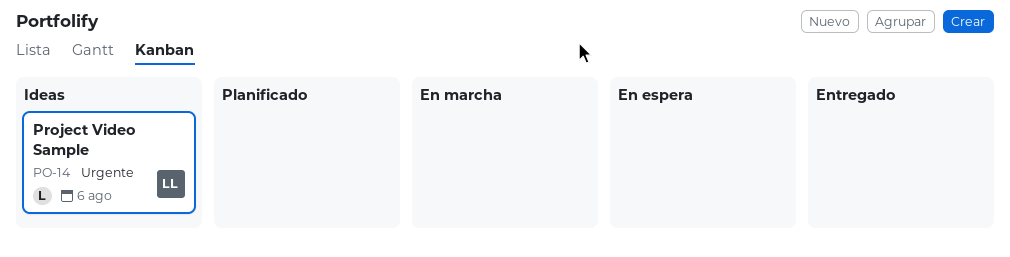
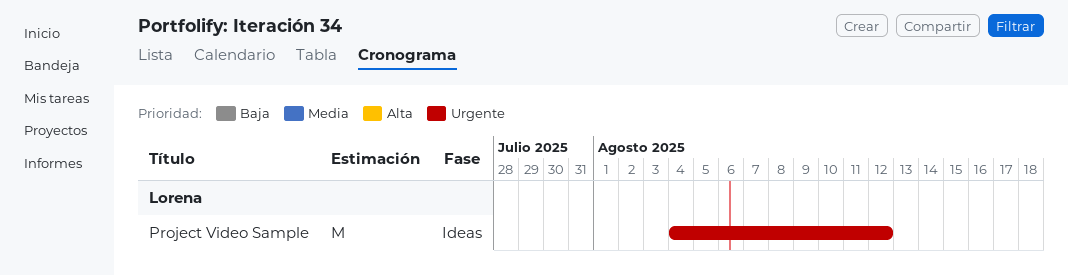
Project Video Sample, estimate: L -> M
Project Video Sample, due: Aug 6 -> Aug 12

